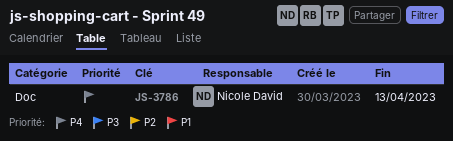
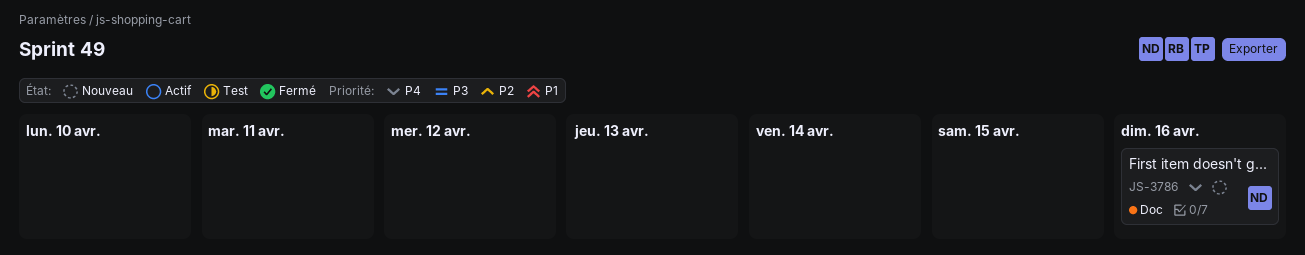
JS-3786, due: Apr 13 -> Apr 16

